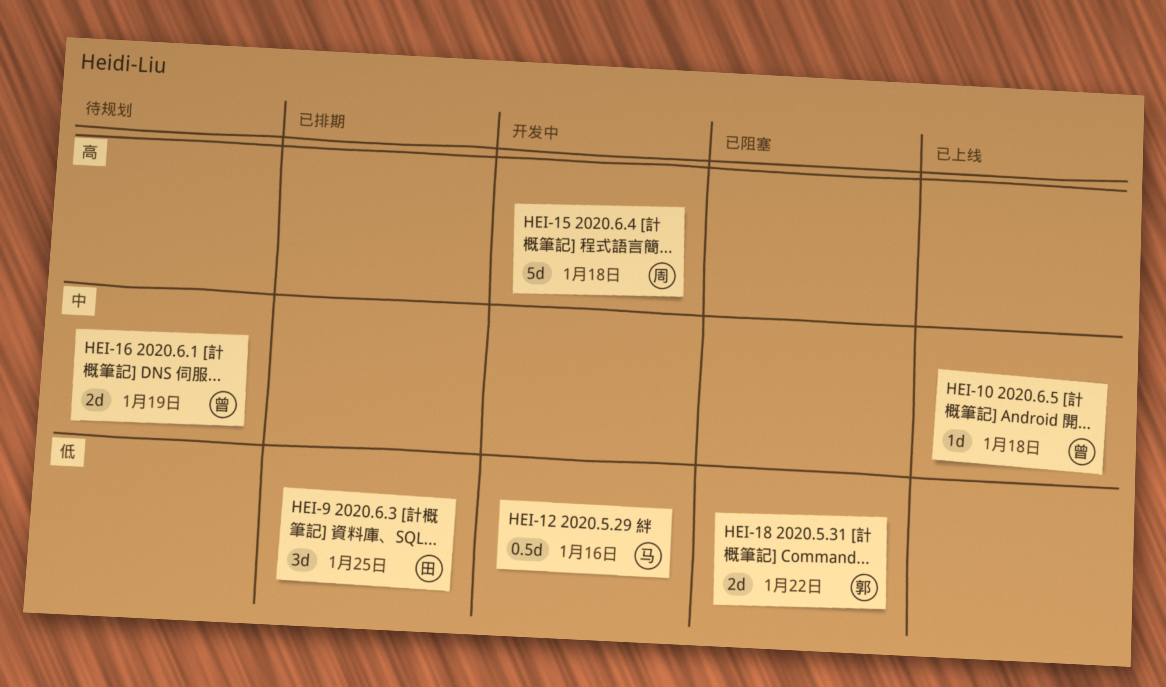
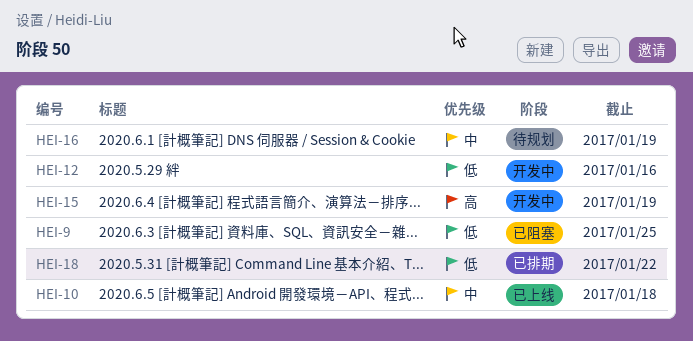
HEI-9, status: 已排期 -> 已阻塞
HEI-15, due: Jan 18 -> Jan 19
HEI-18, status: 已阻塞 -> 已排期

